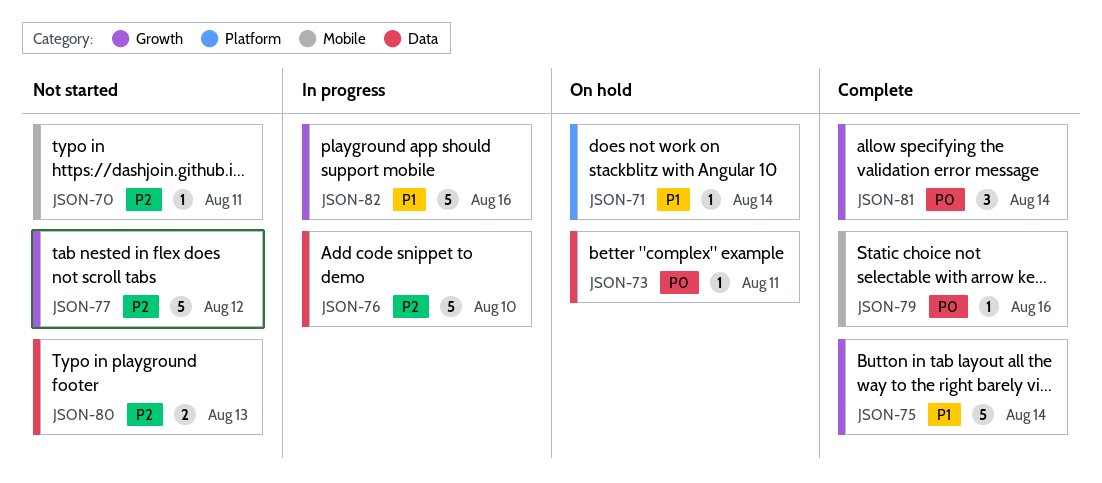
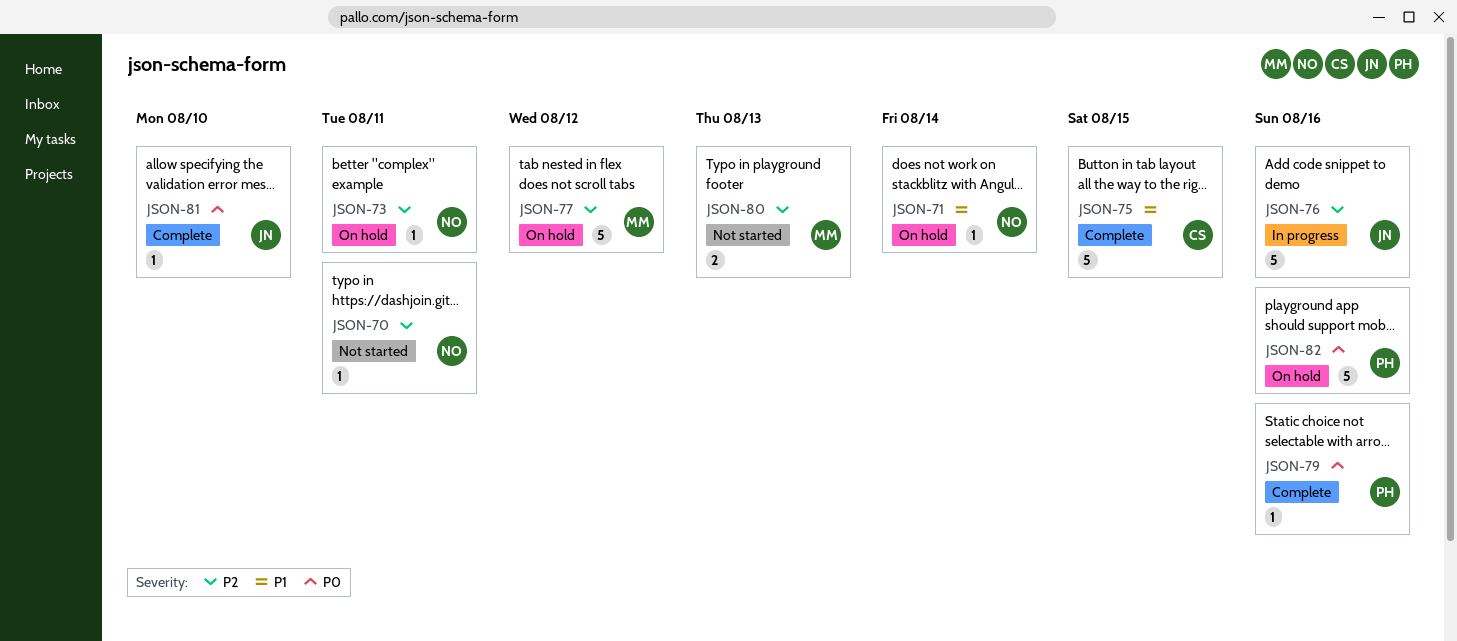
JSON-73, priority: P0 -> P2
JSON-75, due: Aug 14 -> Aug 15
JSON-76, due: Aug 10 -> Aug 16
JSON-77, status: Not started -> On hold
JSON-81, estimate: 3 -> 1
JSON-81, due: Aug 14 -> Aug 10
JSON-82, status: In progress -> On hold
JSON-82, priority: P1 -> P0

